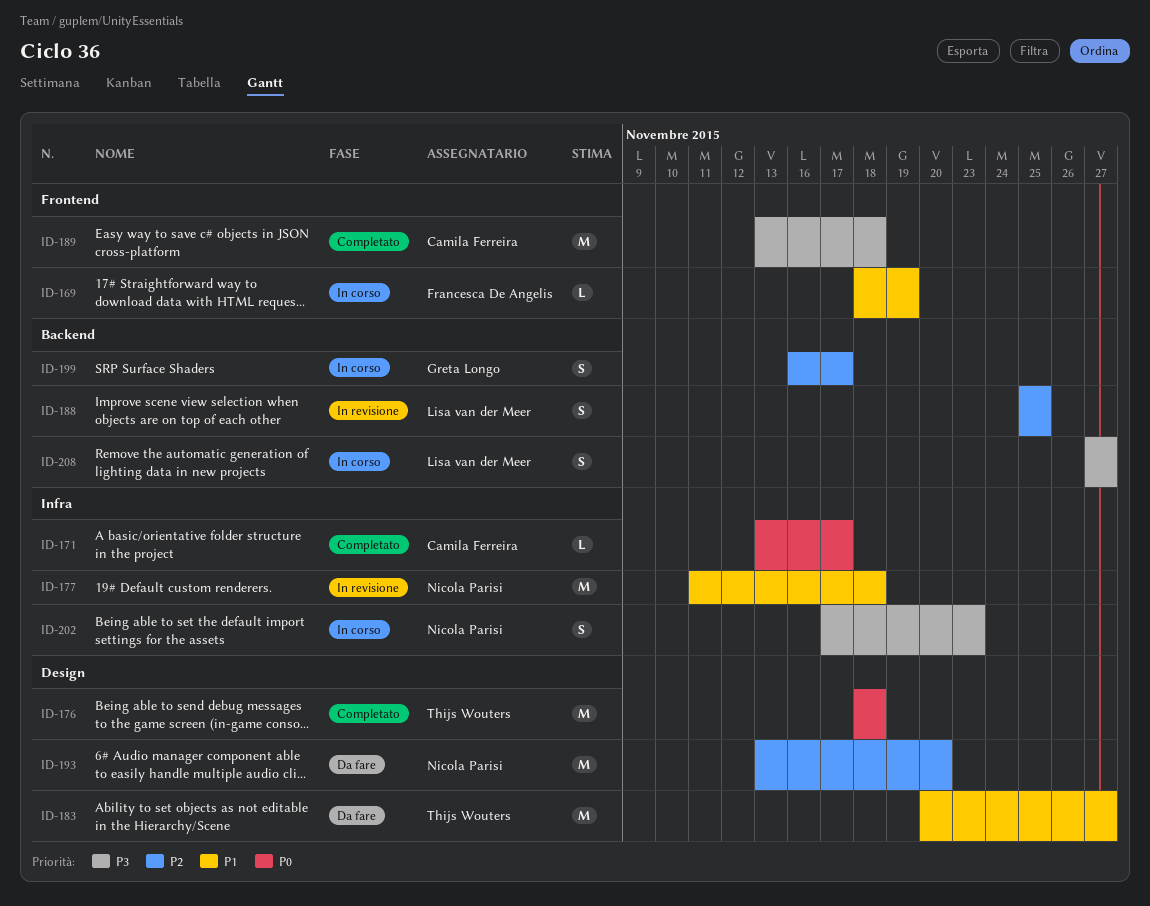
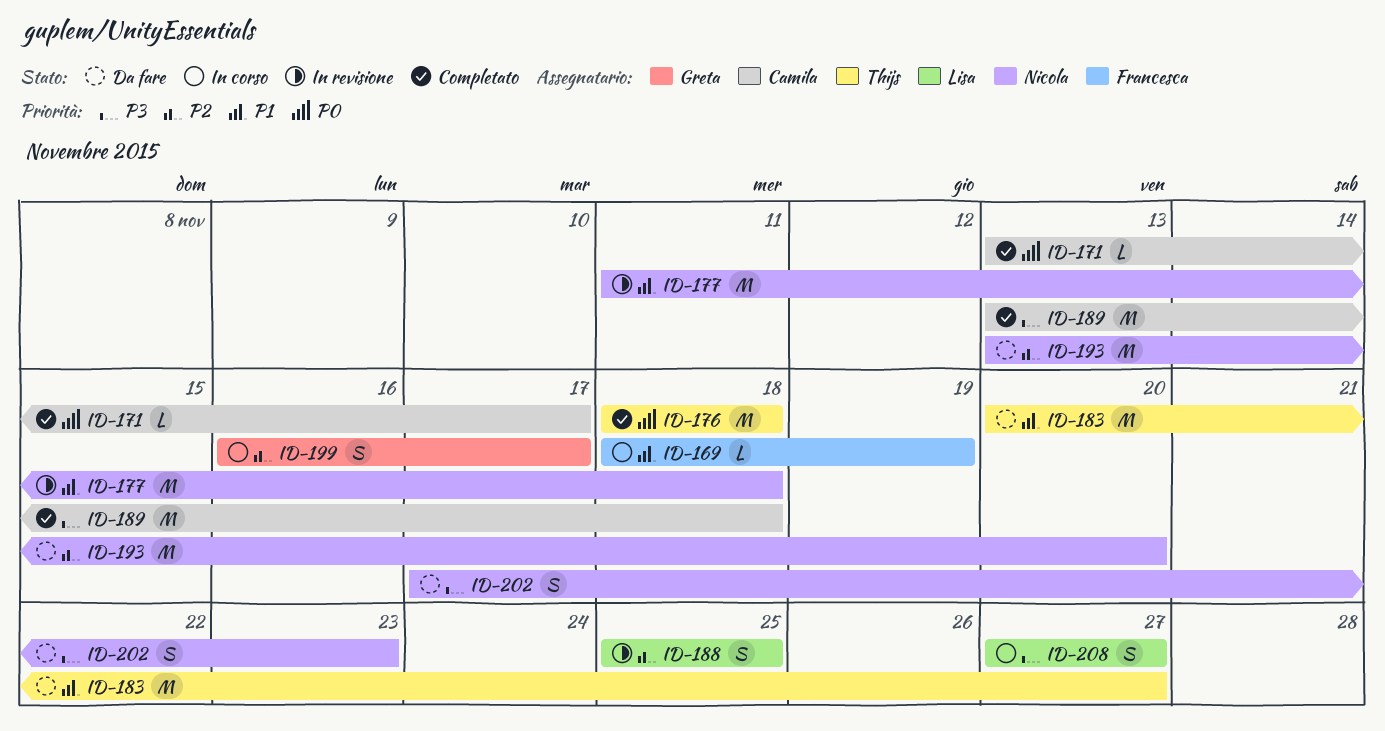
ID-202, status: In corso -> Da fare

